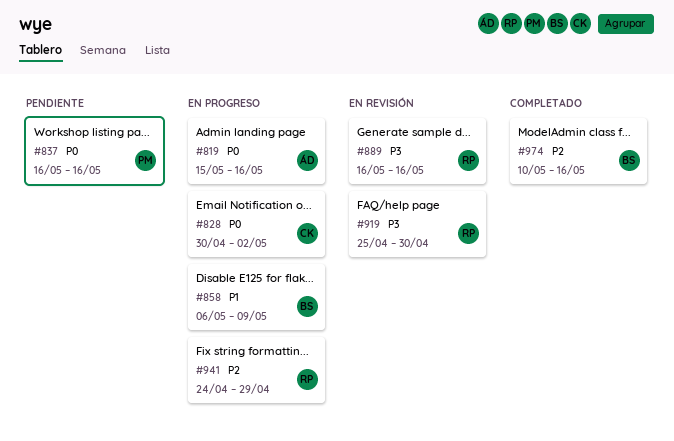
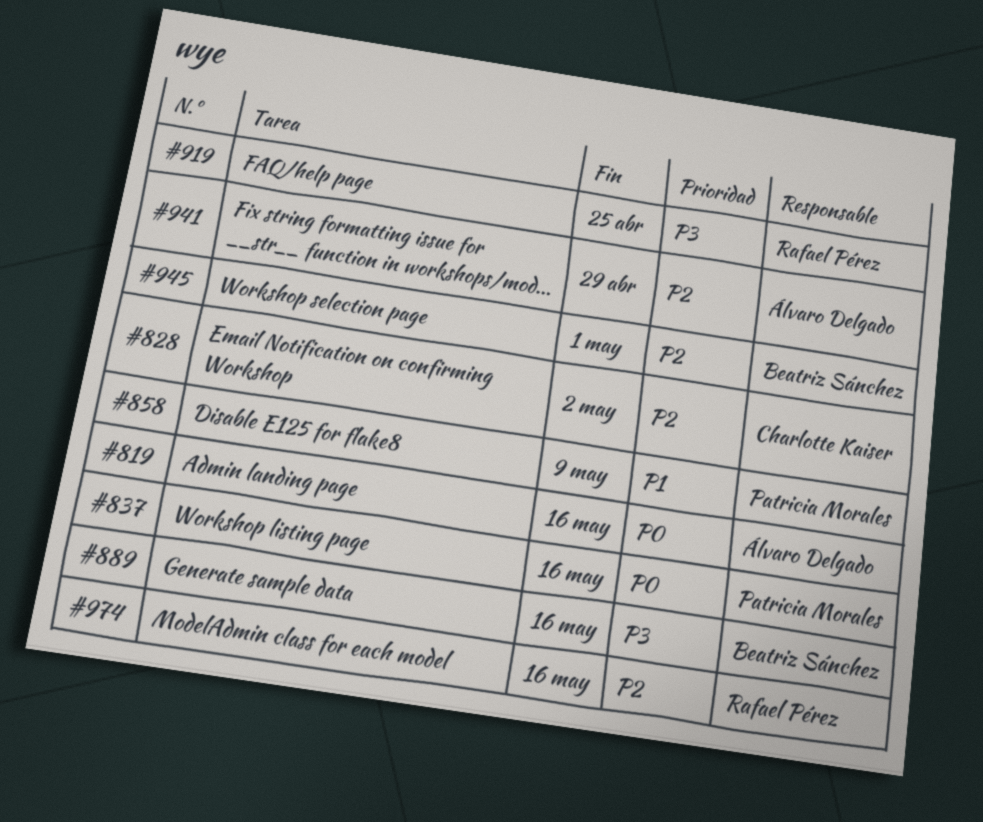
#828, priority: P0 -> P2
#858, owner: Beatriz Sánchez -> Patricia Morales
#889, owner: Rafael Pérez -> Beatriz Sánchez
#919, due: Apr 30 -> Apr 25
#941, owner: Rafael Pérez -> Álvaro Delgado
#945: none -> present
#974, owner: Beatriz Sánchez -> Rafael Pérez

